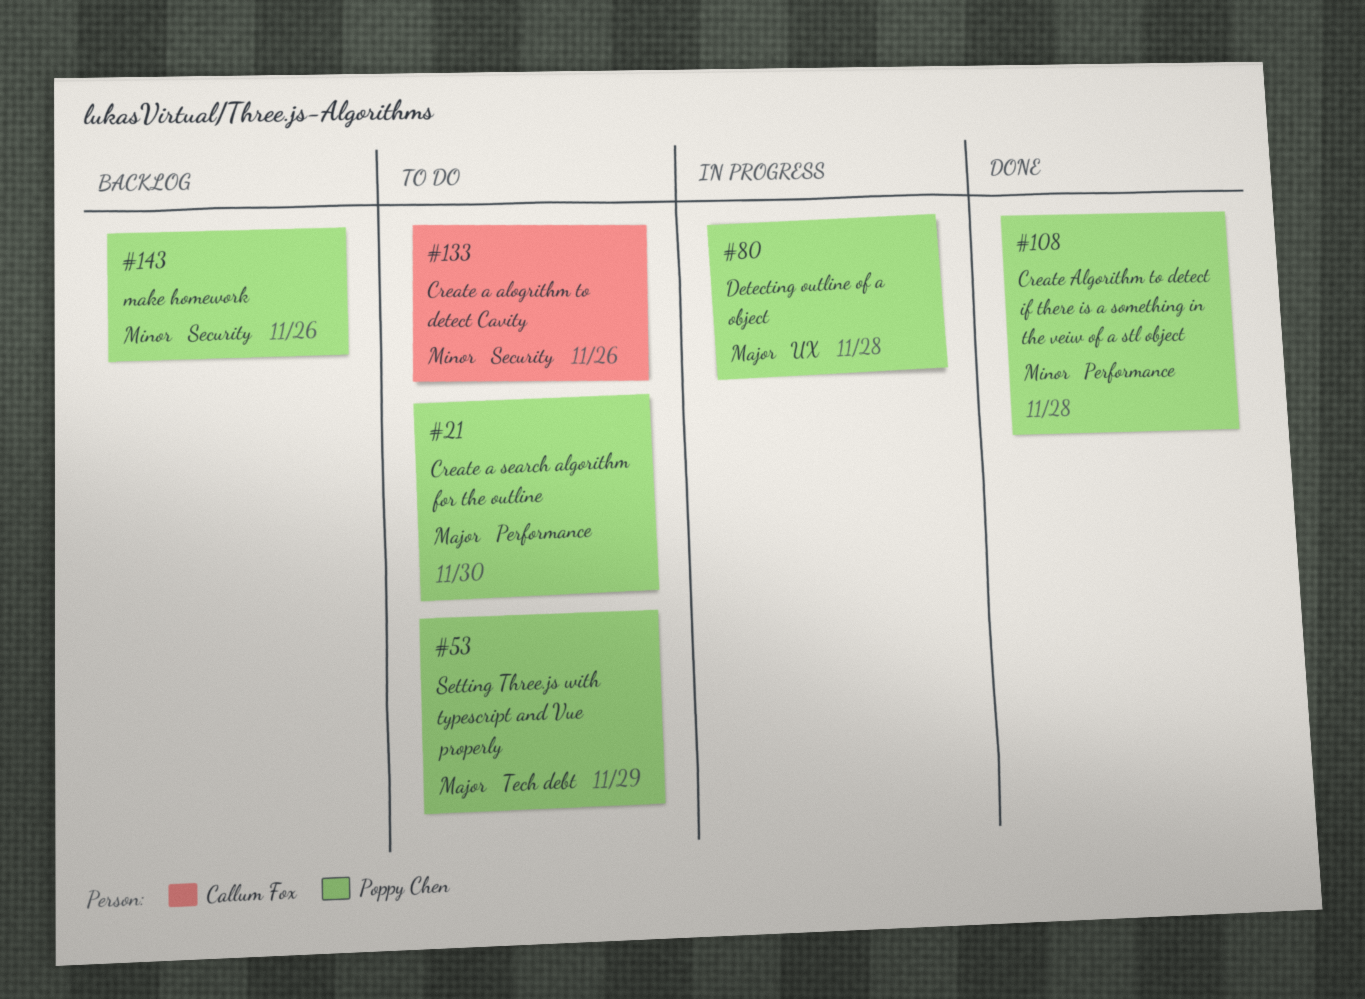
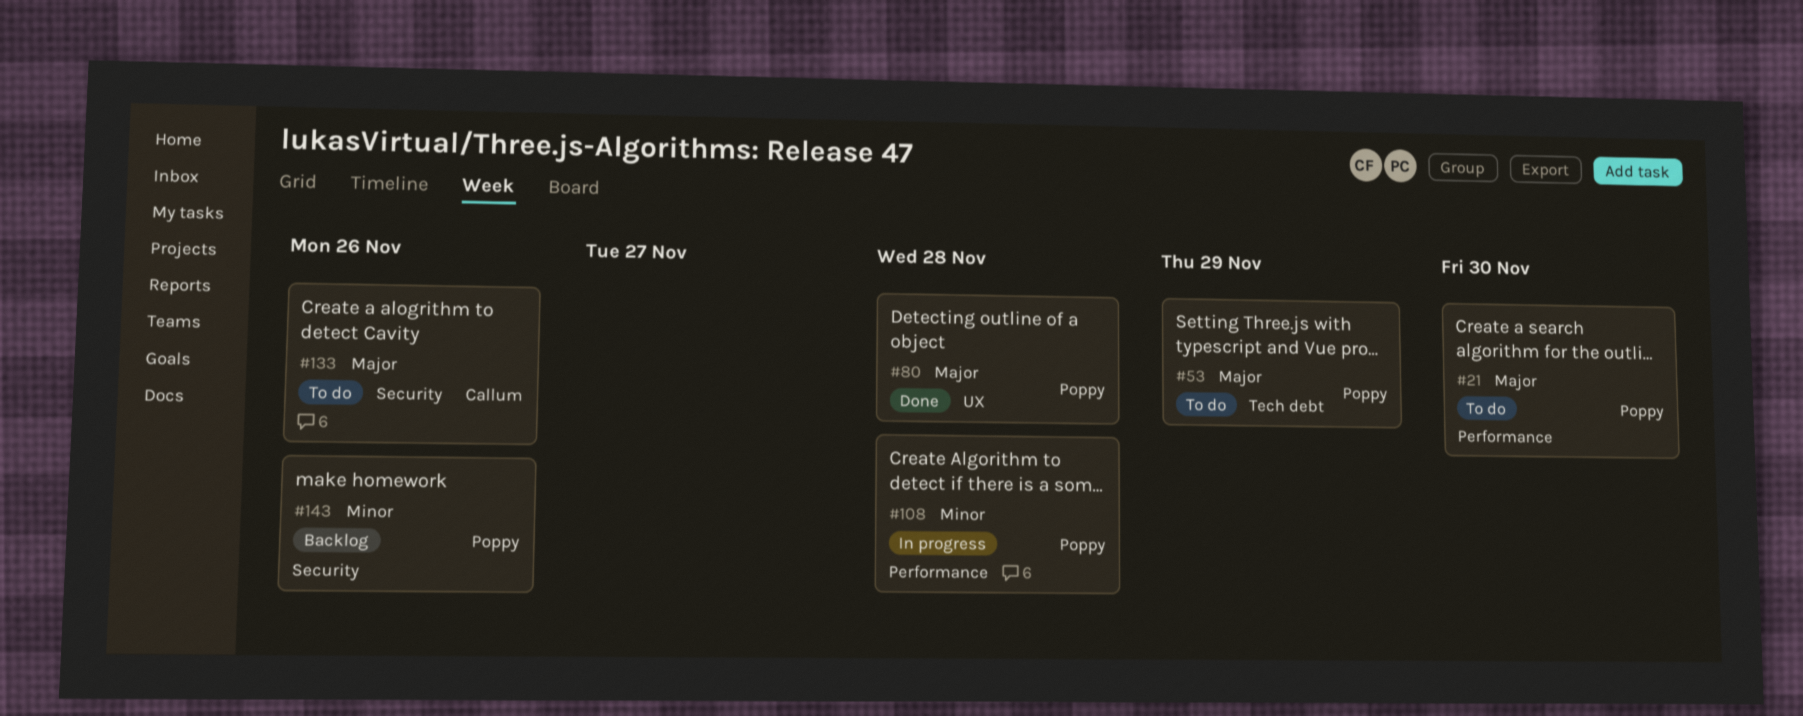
#80, status: In progress -> Done
#108, status: Done -> In progress
#133, priority: Minor -> Major

